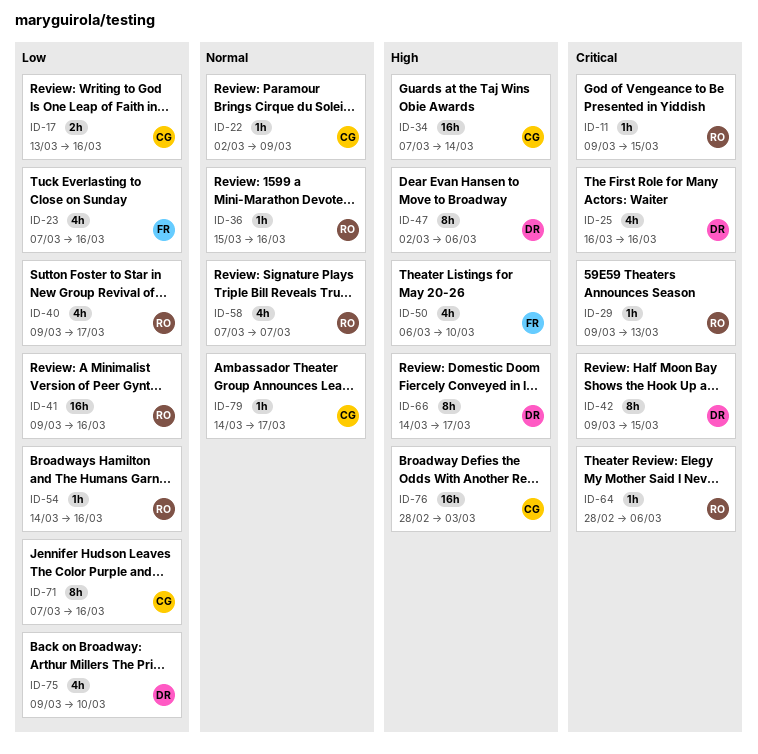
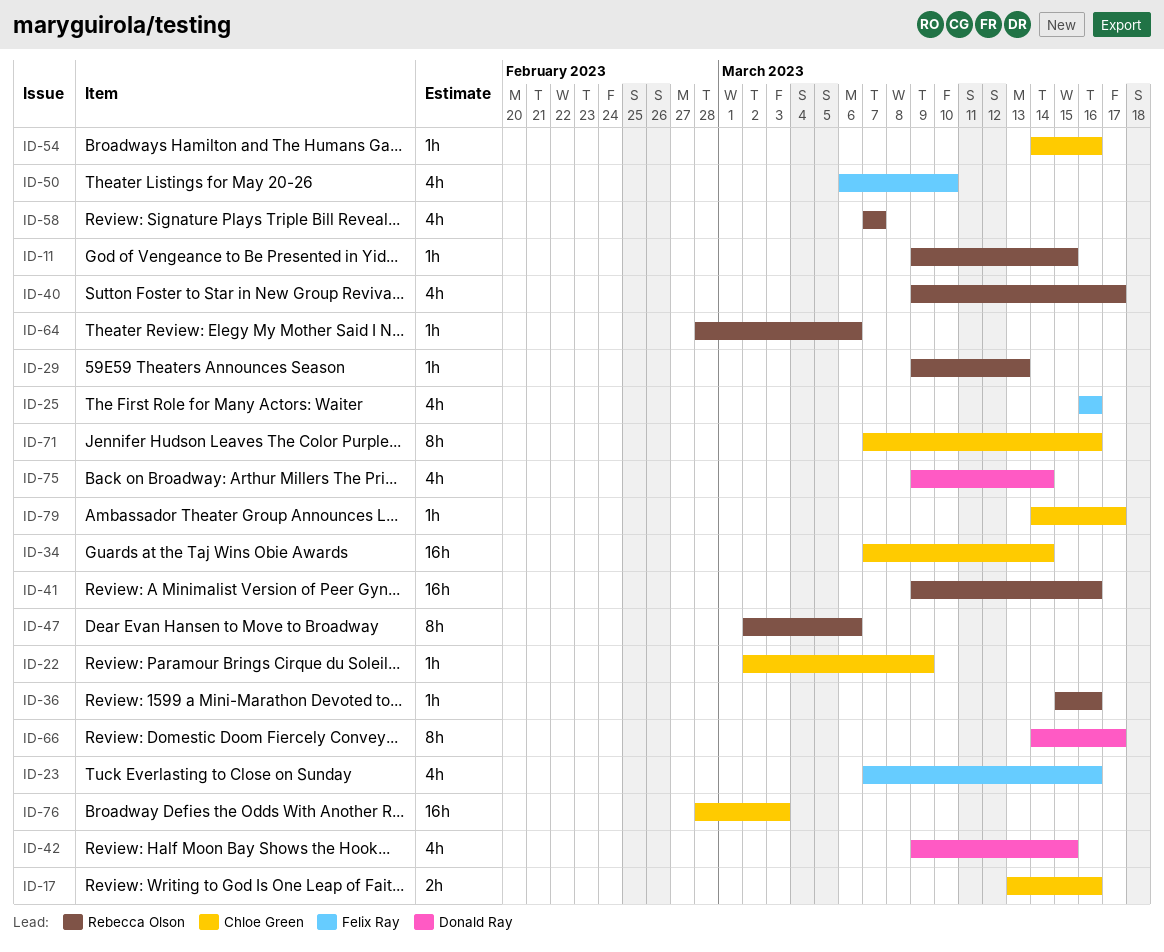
ID-25, owner: Donald Ray -> Felix Ray
ID-42, estimate: 8h -> 4h
ID-47, owner: Donald Ray -> Rebecca Olson
ID-54, owner: Rebecca Olson -> Chloe Green
ID-75, due: Mar 10 -> Mar 14

